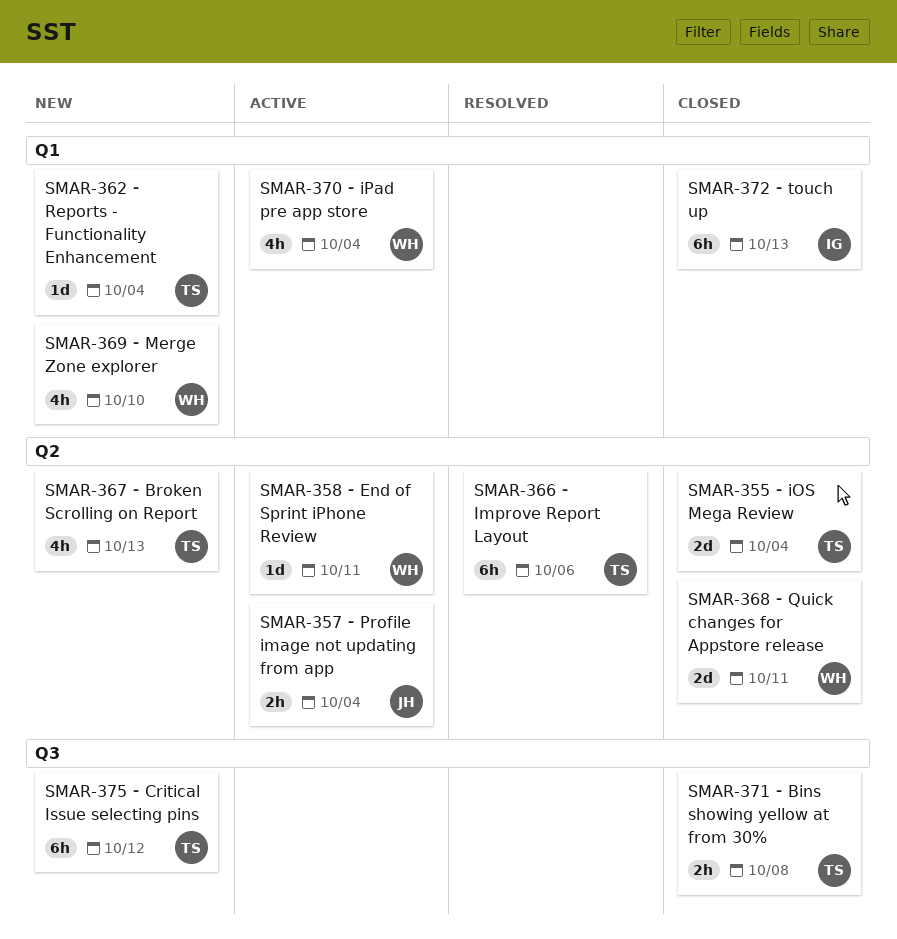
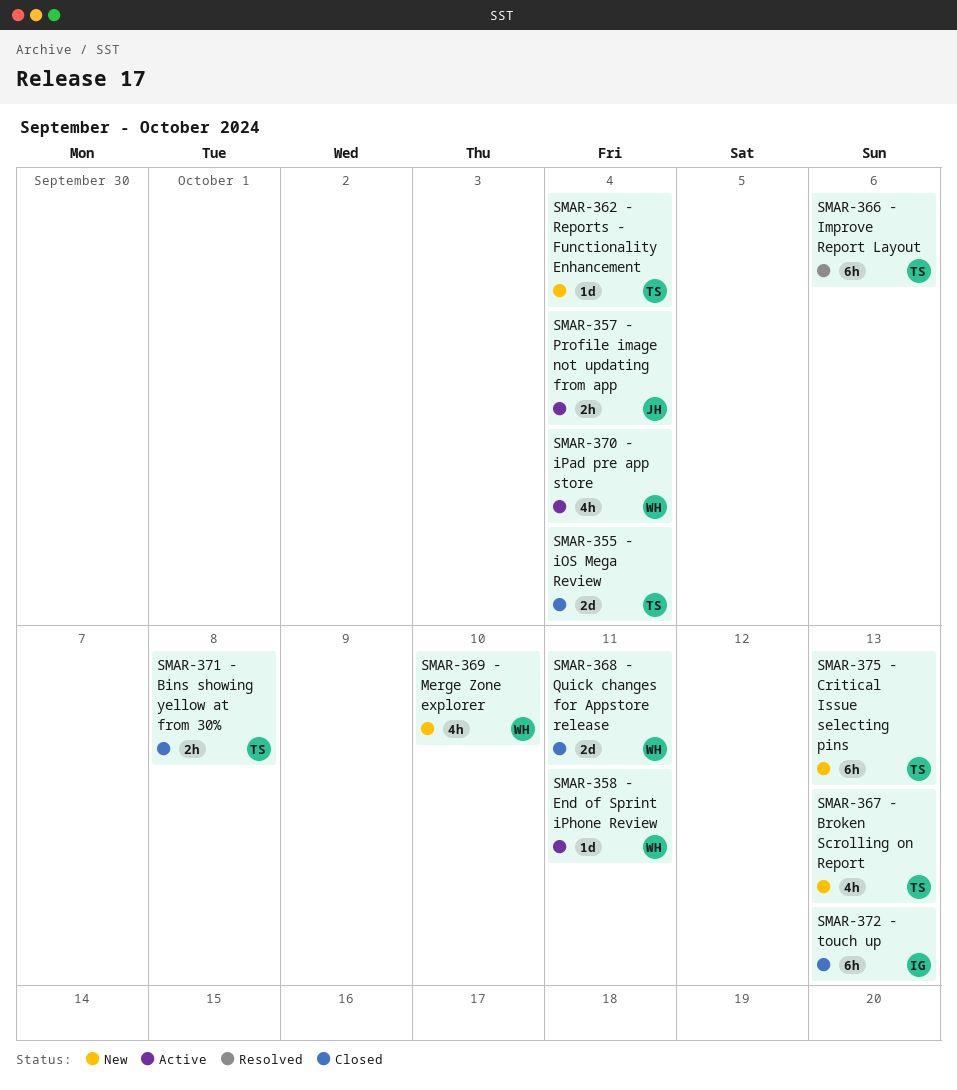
SMAR-375 ⁃ Critical Issue selecting pins, due: Oct 12 -> Oct 13

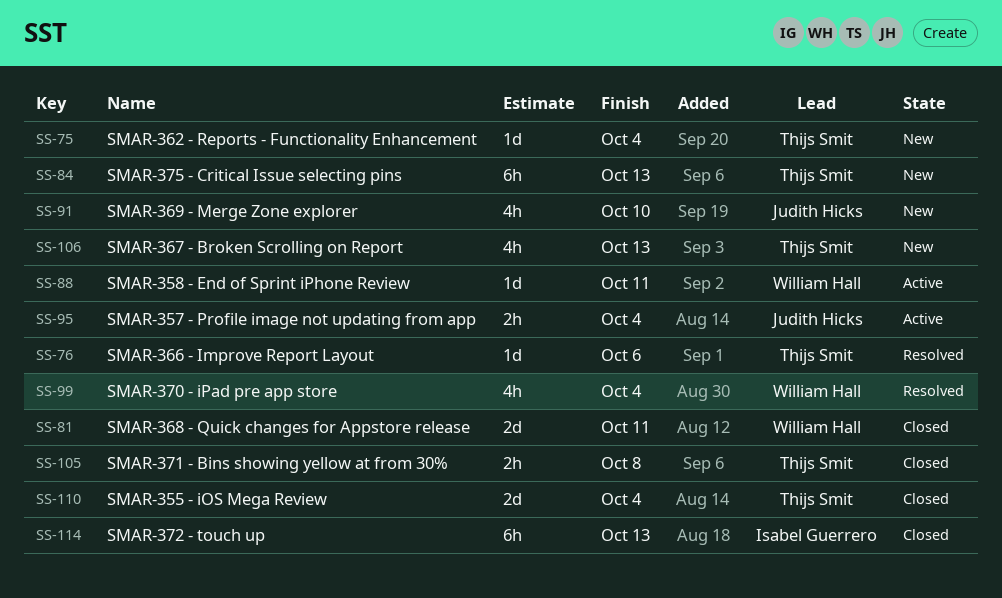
SMAR-366 ⁃ Improve Report Layout, estimate: 6h -> 1d
SMAR-369 ⁃ Merge Zone explorer, owner: William Hall -> Judith Hicks
SMAR-370 ⁃ iPad pre app store, status: Active -> Resolved

